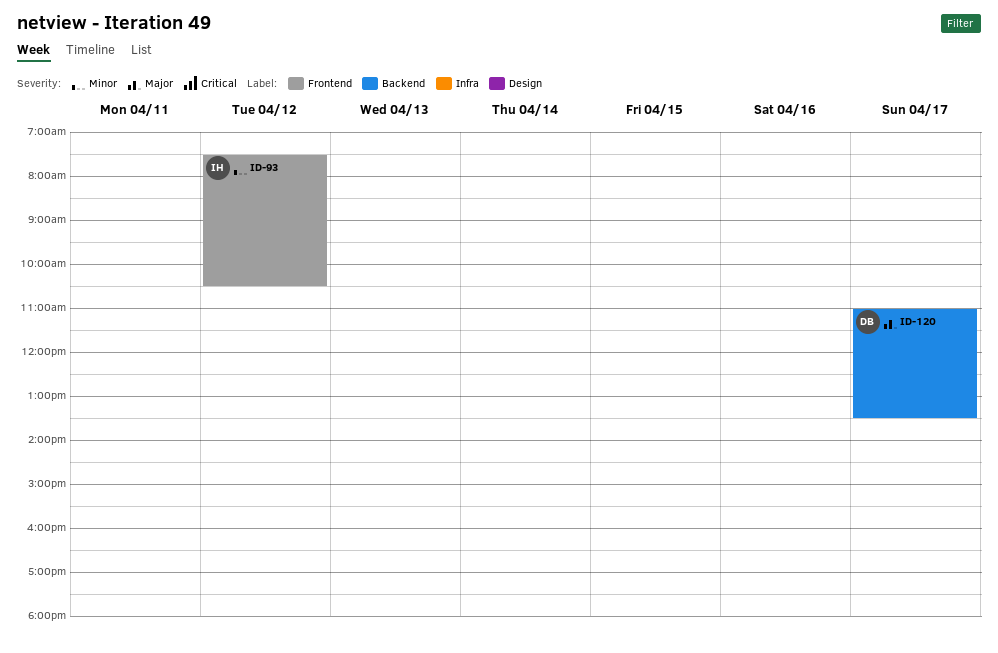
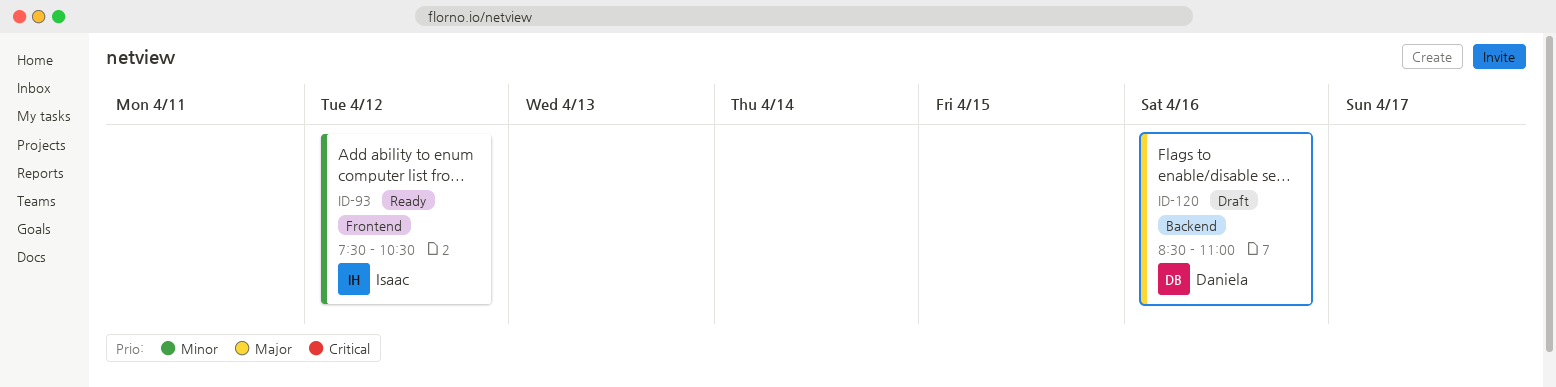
ID-120, day: Apr 17 -> Apr 16
ID-120, begins: 11:00 -> 08:30
ID-120, ends: 13:30 -> 11:00

